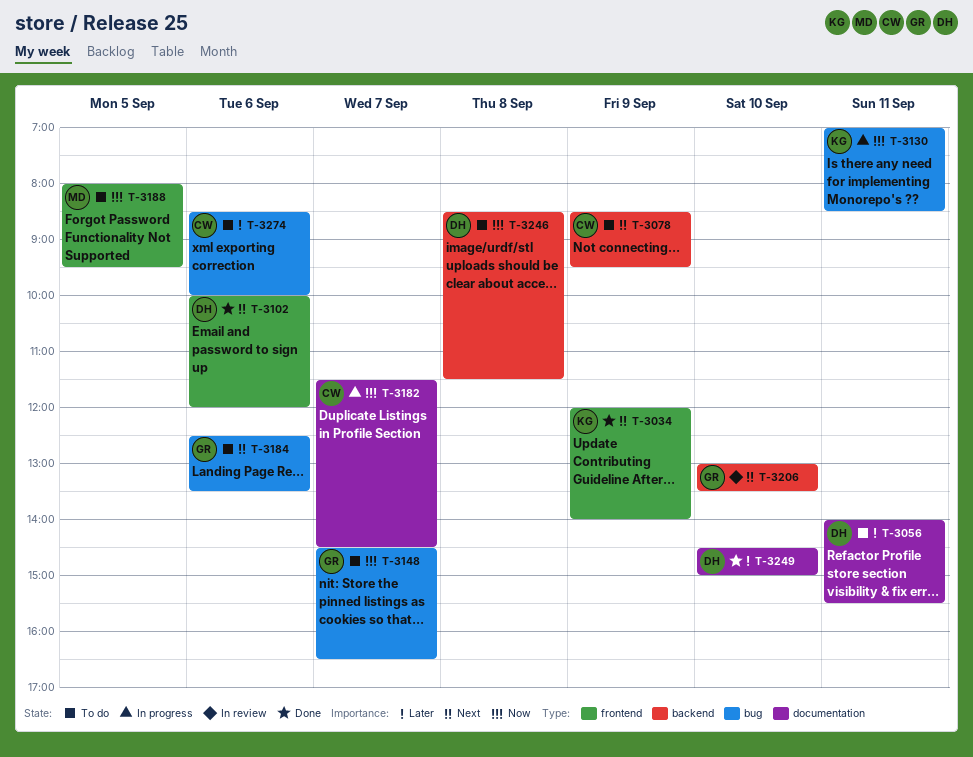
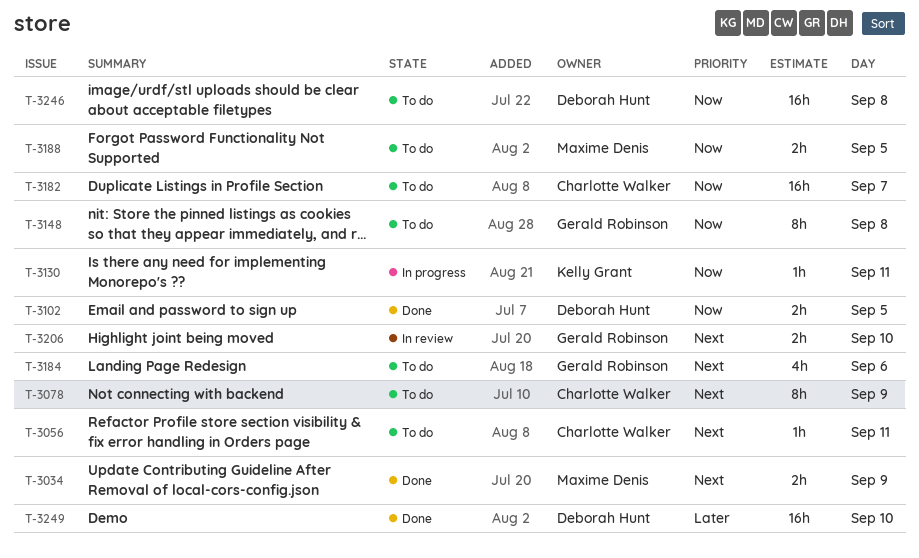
T-3034, owner: Kelly Grant -> Maxime Denis
T-3056, owner: Deborah Hunt -> Charlotte Walker
T-3056, priority: Later -> Next
T-3102, priority: Next -> Now
T-3102, day: Sep 6 -> Sep 5
T-3148, day: Sep 7 -> Sep 8
T-3182, status: In progress -> To do
T-3274: present -> none

